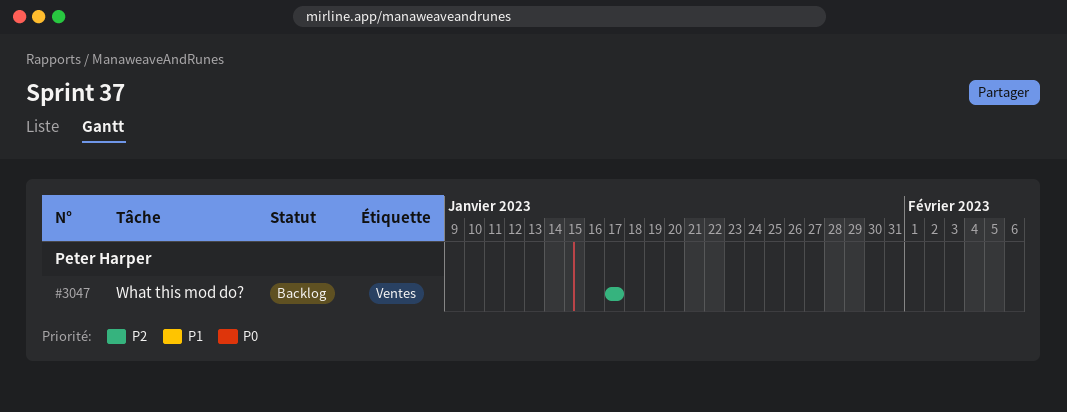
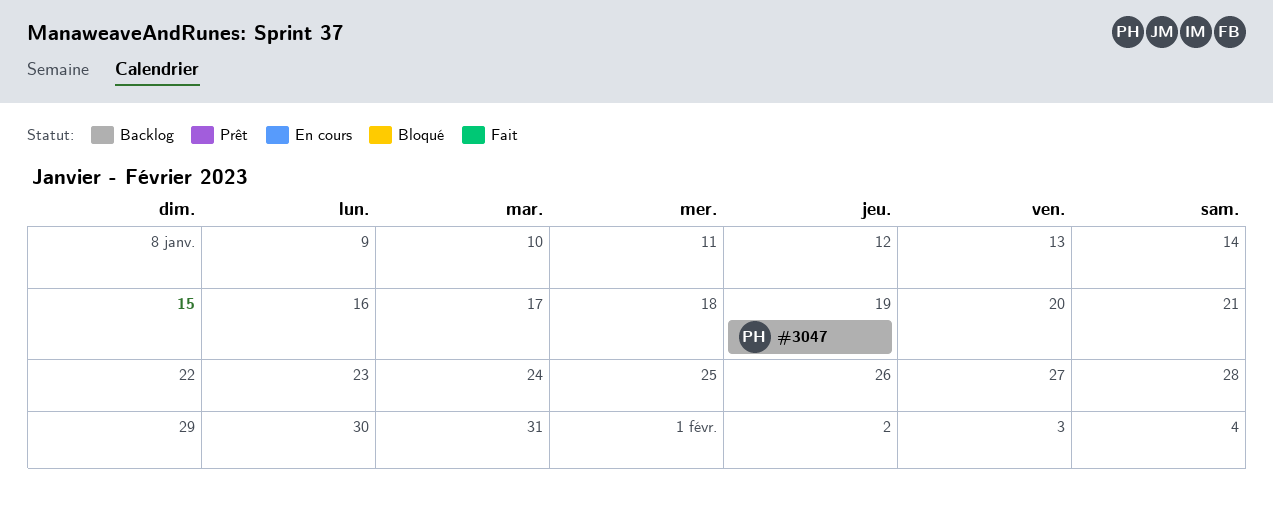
#3047, start: Jan 17 -> Jan 19
#3047, due: Jan 17 -> Jan 19

